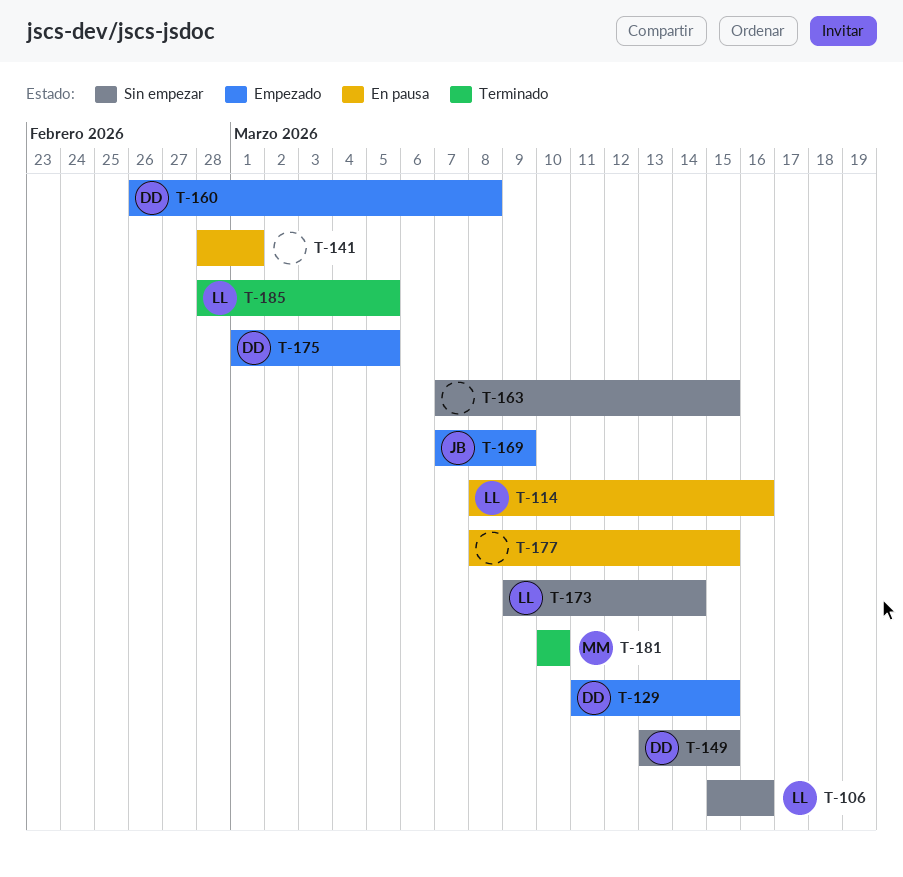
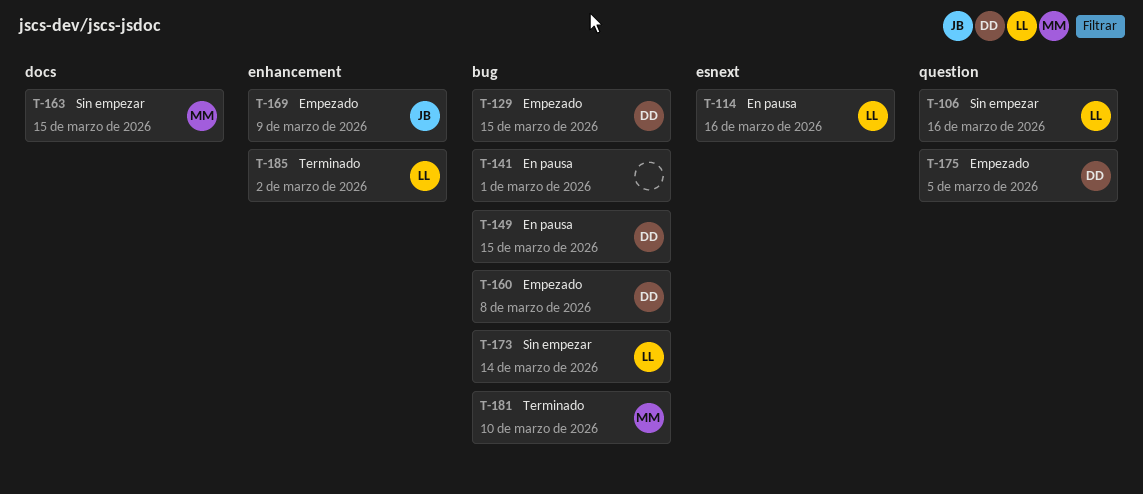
T-149, status: Sin empezar -> En pausa
T-163, owner: none -> MM
T-177: present -> none
T-185, due: Mar 5 -> Mar 2

